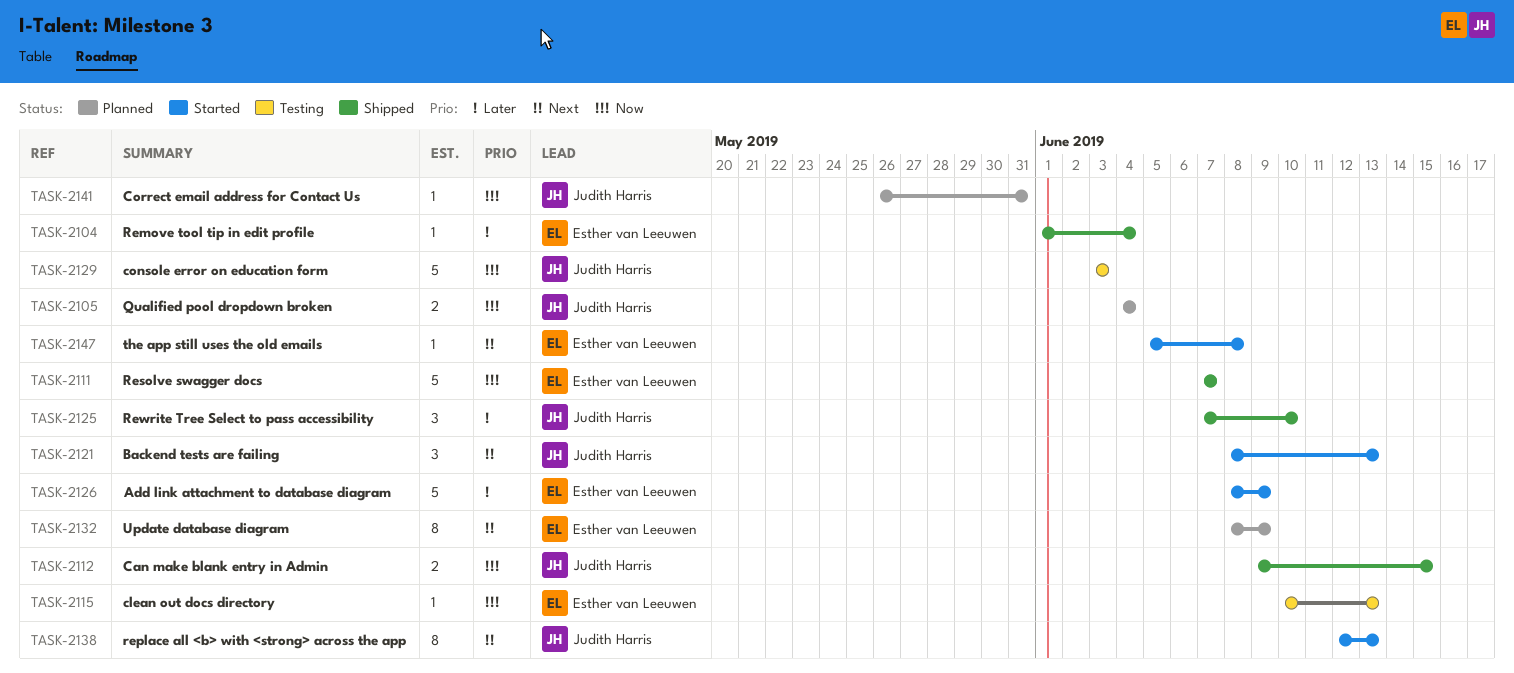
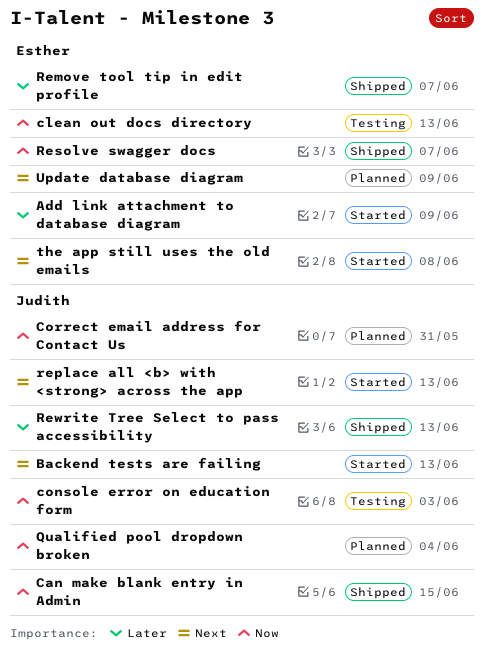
Remove tool tip in edit profile, due: Jun 4 -> Jun 7
Rewrite Tree Select to pass accessibility, due: Jun 10 -> Jun 13

